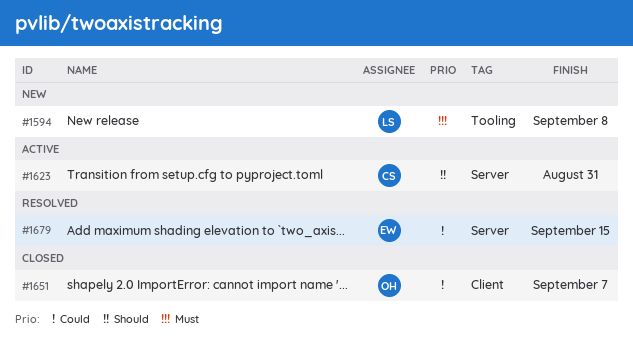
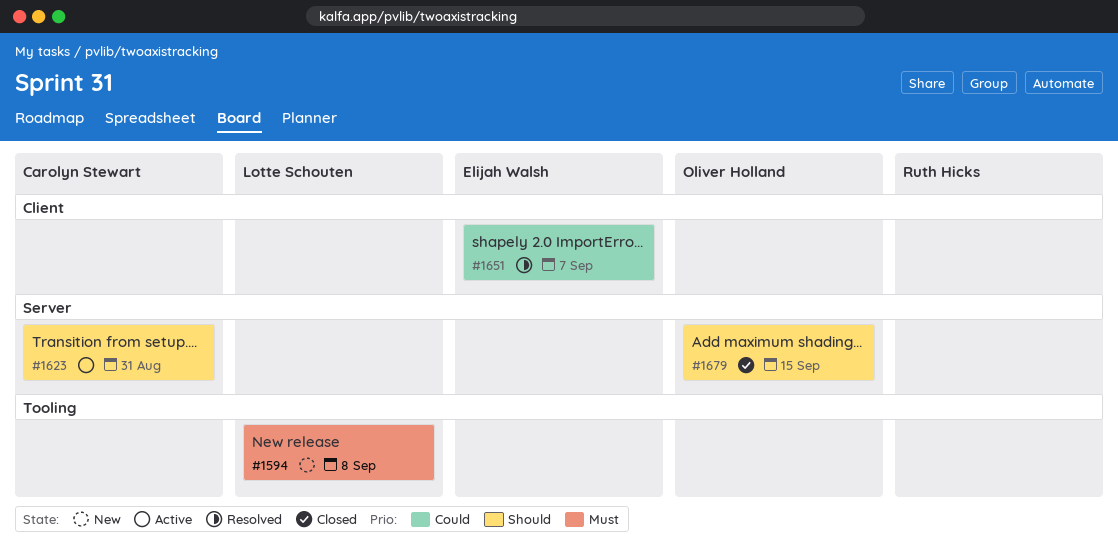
#1651, status: Closed -> Resolved
#1651, owner: Oliver Holland -> Elijah Walsh
#1679, status: Resolved -> Closed
#1679, owner: Elijah Walsh -> Oliver Holland
#1679, priority: Could -> Should

